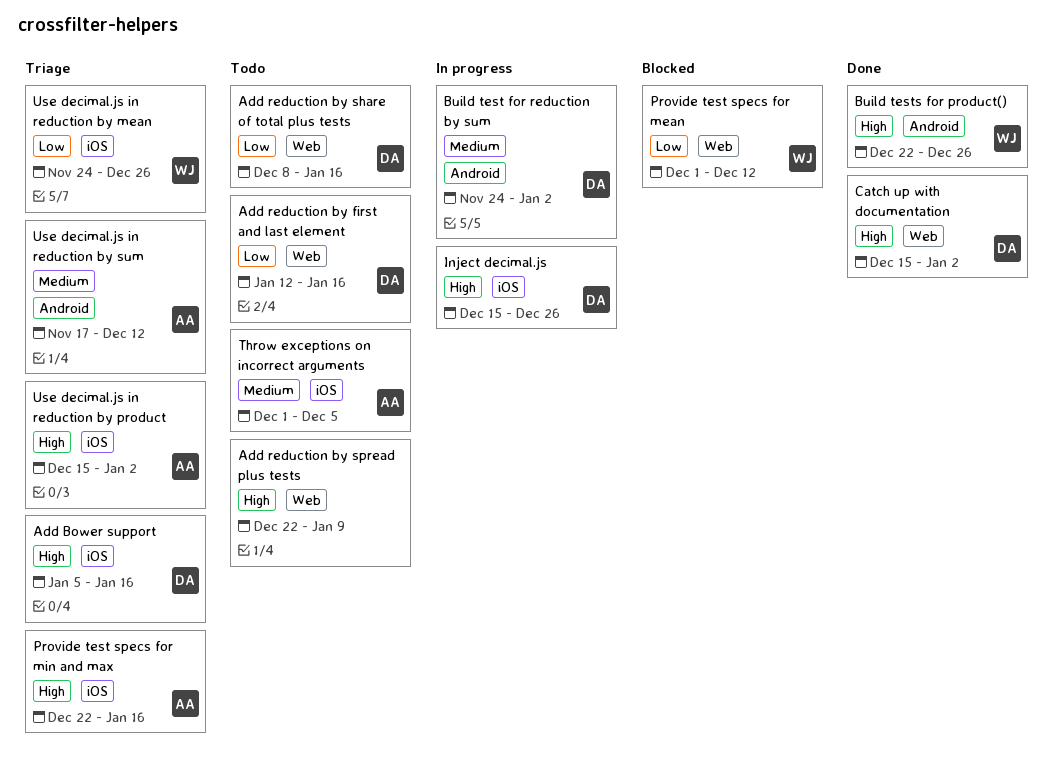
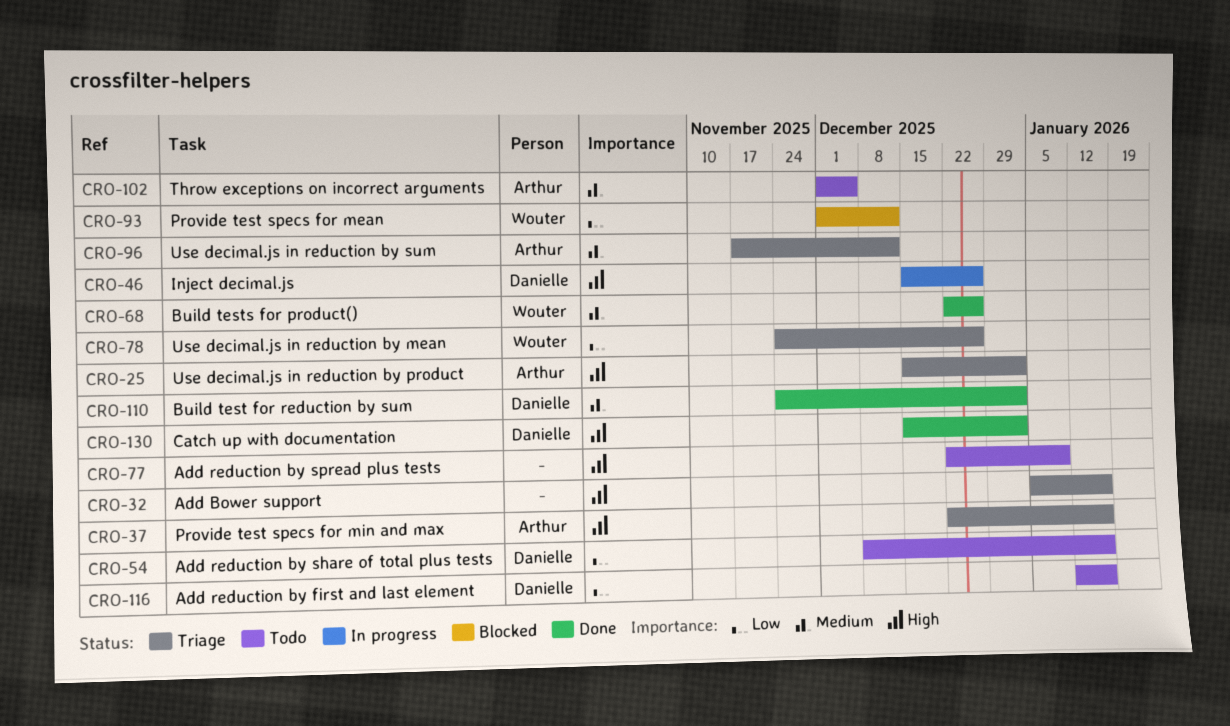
Add Bower support, owner: Danielle -> none
Build test for reduction by sum, status: In progress -> Done
Build tests for product(), priority: High -> Medium

